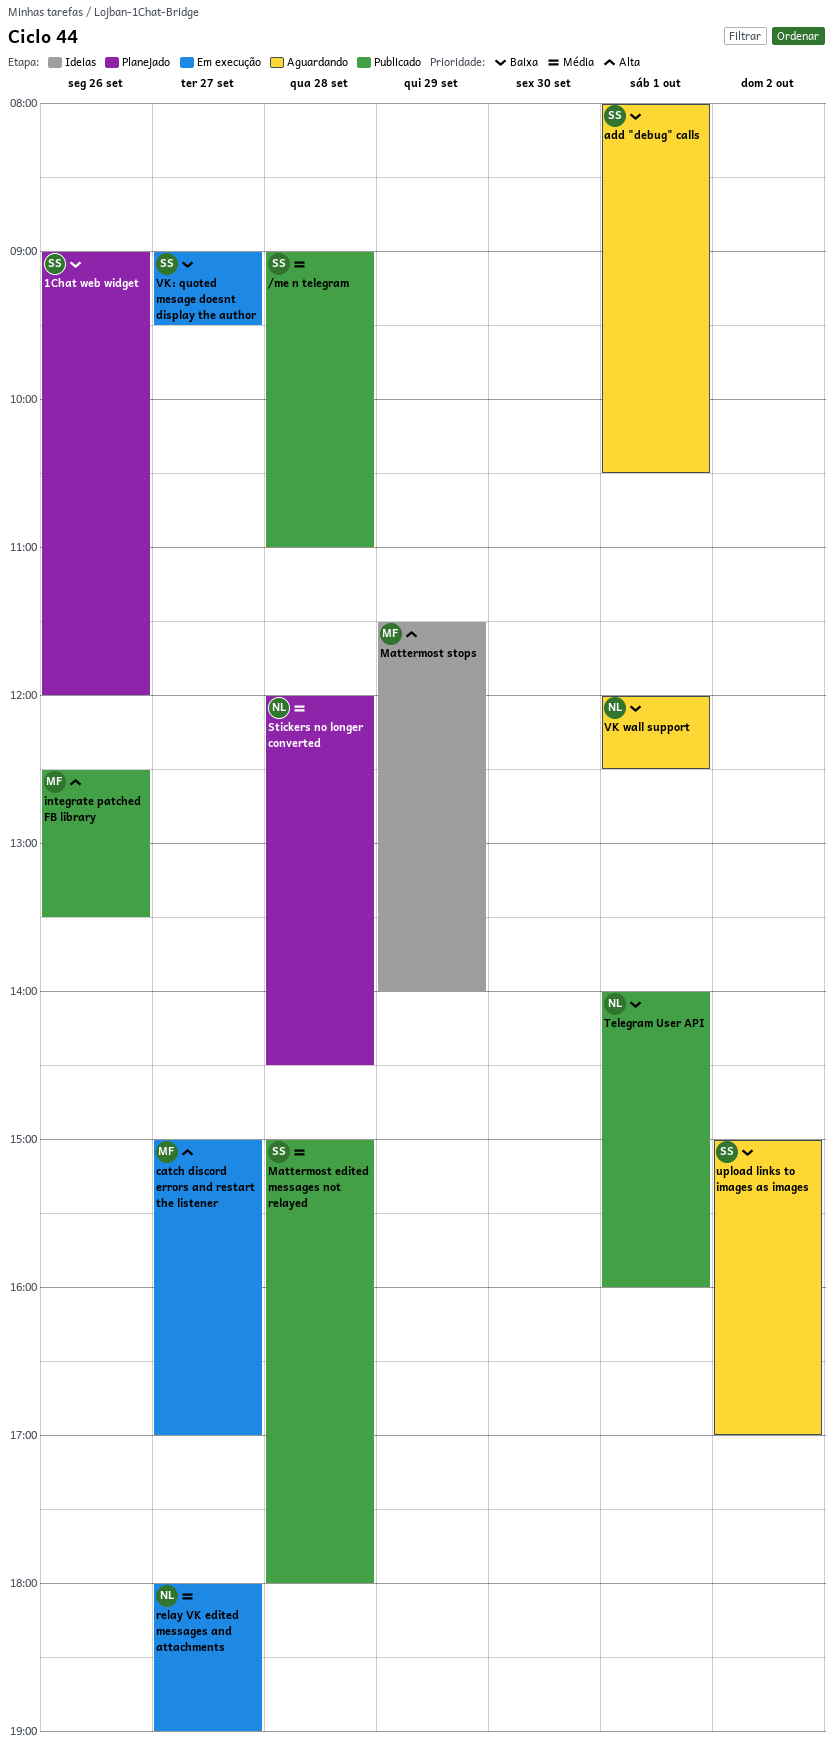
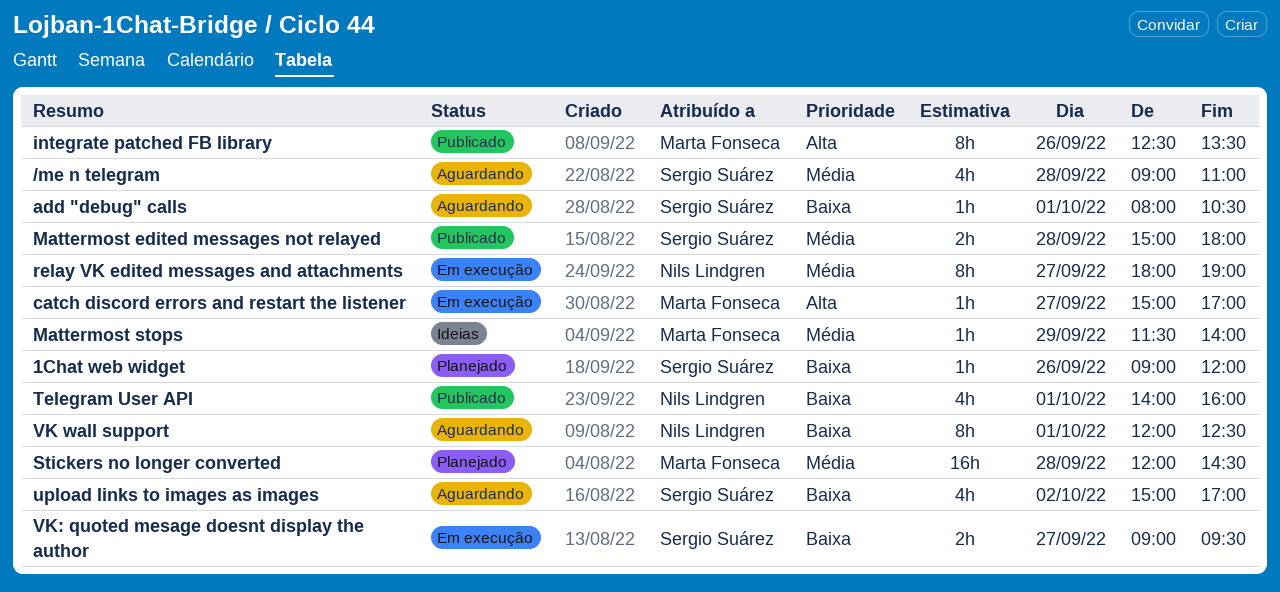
/me n telegram, status: Publicado -> Aguardando
Mattermost stops, priority: Alta -> Média
Stickers no longer converted, owner: Nils Lindgren -> Marta Fonseca

